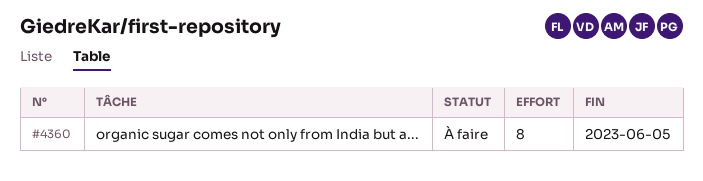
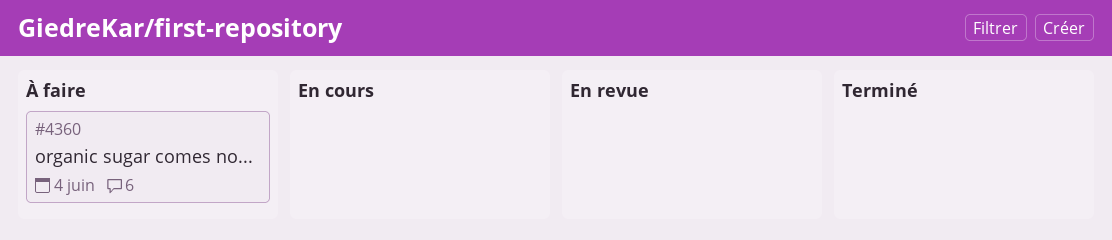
#4360, due: Jun 5 -> Jun 4

